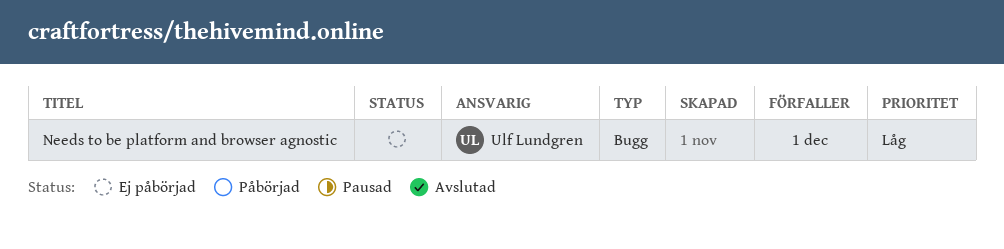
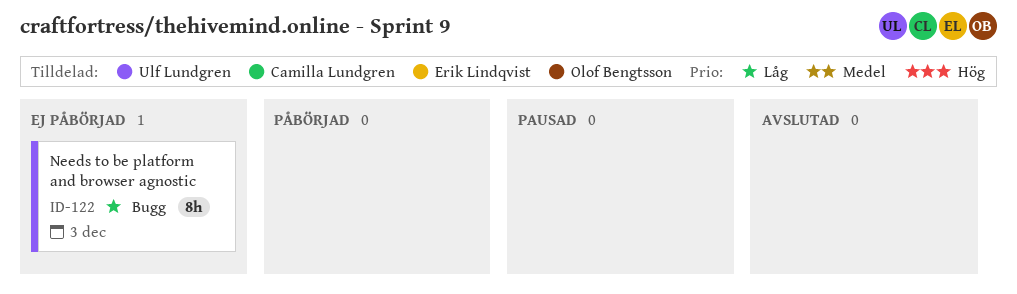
Needs to be platform and browser agnostic, due: Dec 1 -> Dec 3

